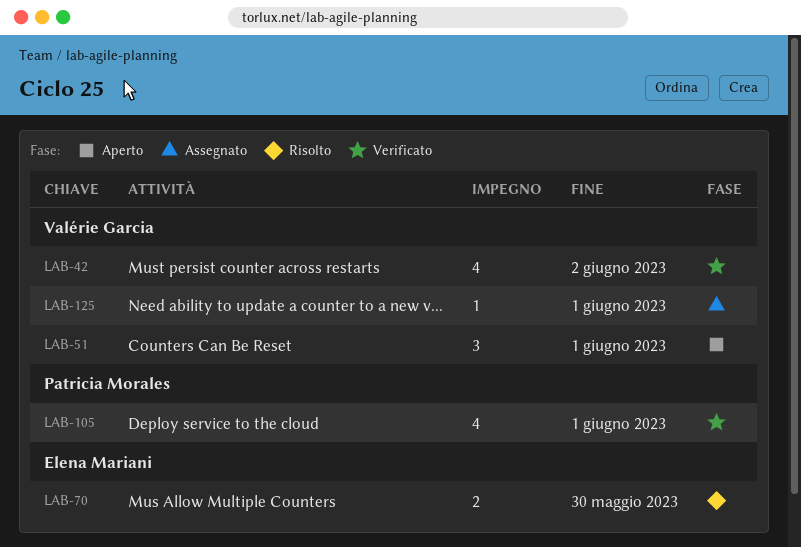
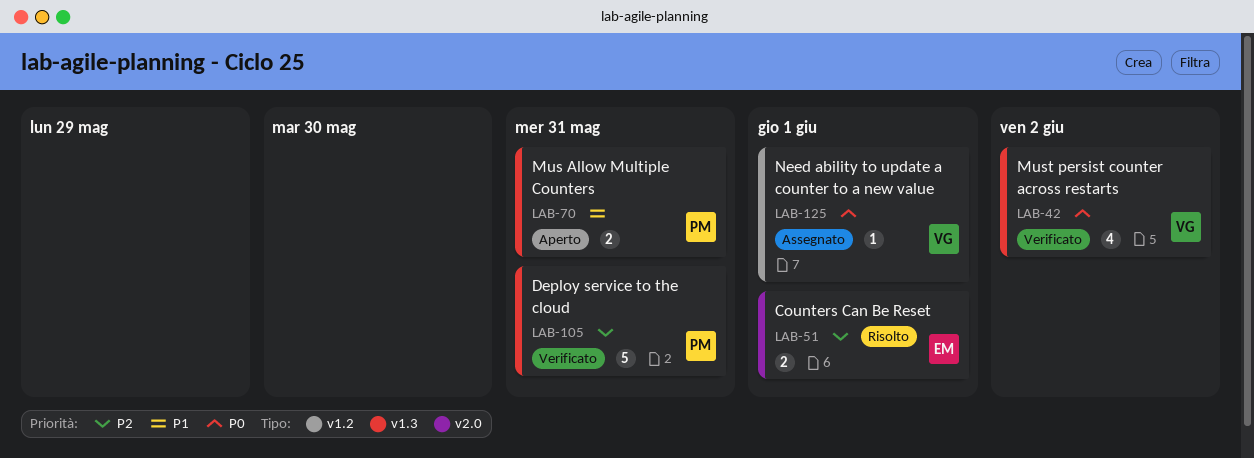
LAB-51, status: Aperto -> Risolto
LAB-51, owner: Valérie Garcia -> Elena Mariani
LAB-51, estimate: 3 -> 2
LAB-70, status: Risolto -> Aperto
LAB-70, owner: Elena Mariani -> Patricia Morales
LAB-70, due: May 30 -> May 31
LAB-105, estimate: 4 -> 5
LAB-105, due: Jun 1 -> May 31

